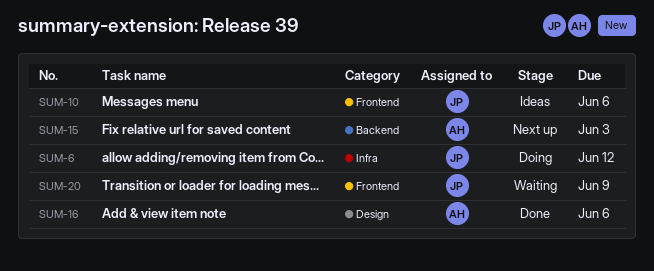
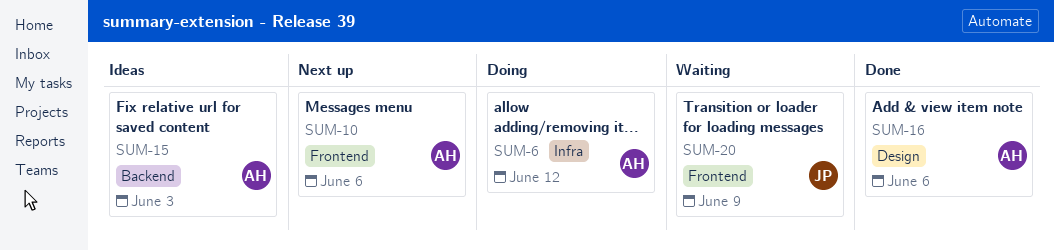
SUM-6, owner: JP -> AH
SUM-10, status: Ideas -> Next up
SUM-10, owner: JP -> AH
SUM-15, status: Next up -> Ideas

